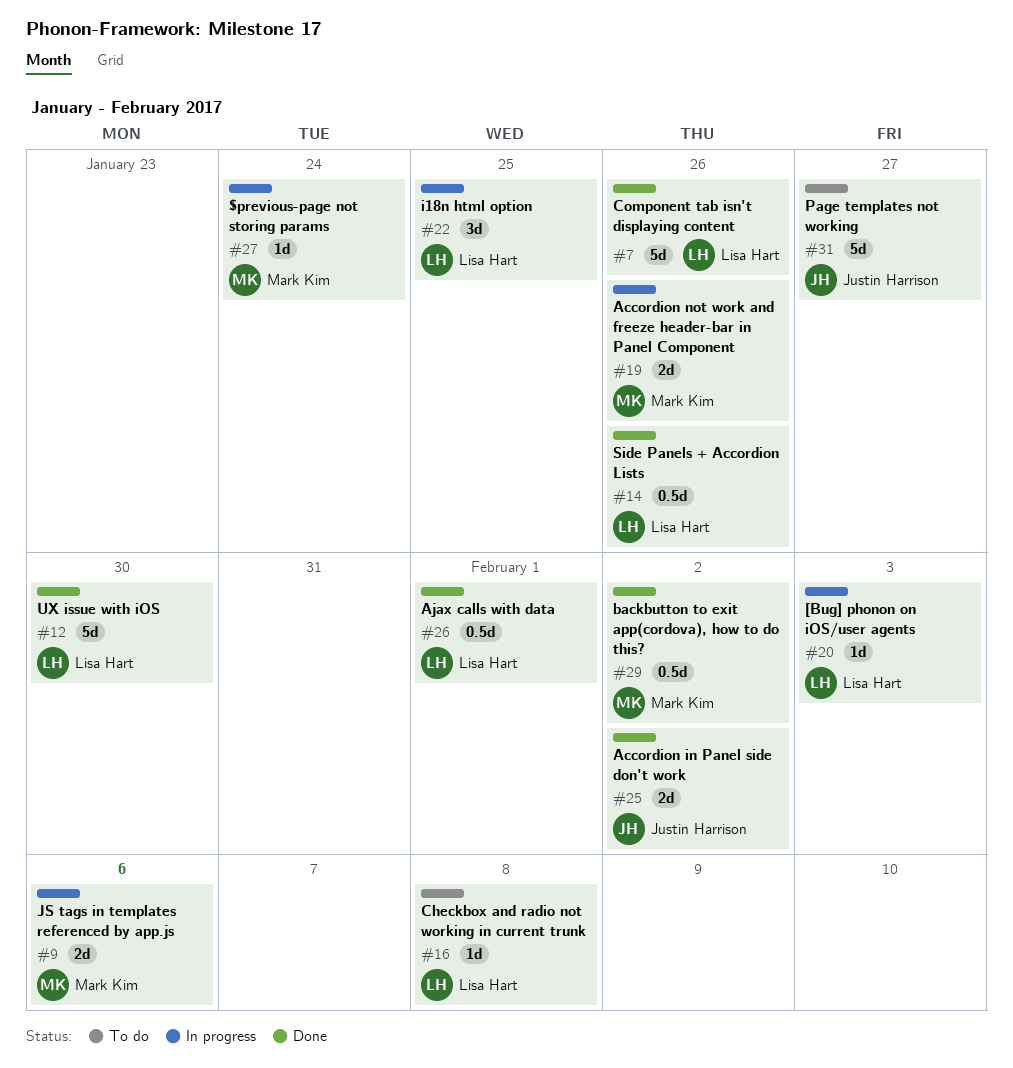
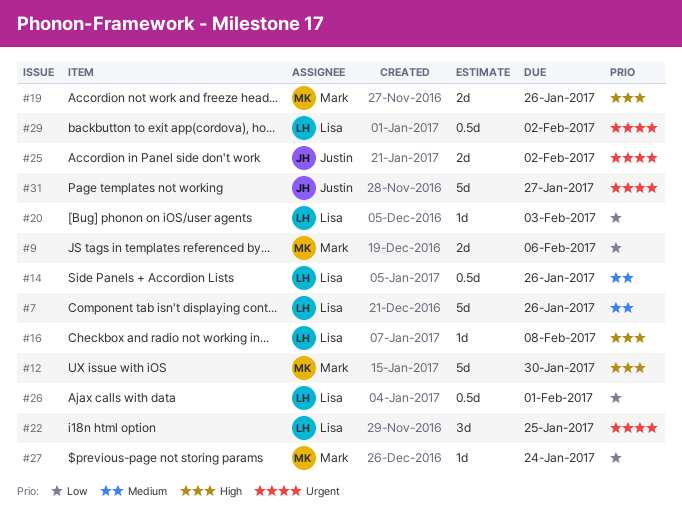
#12, owner: Lisa Hart -> Mark Kim
#29, owner: Mark Kim -> Lisa Hart

